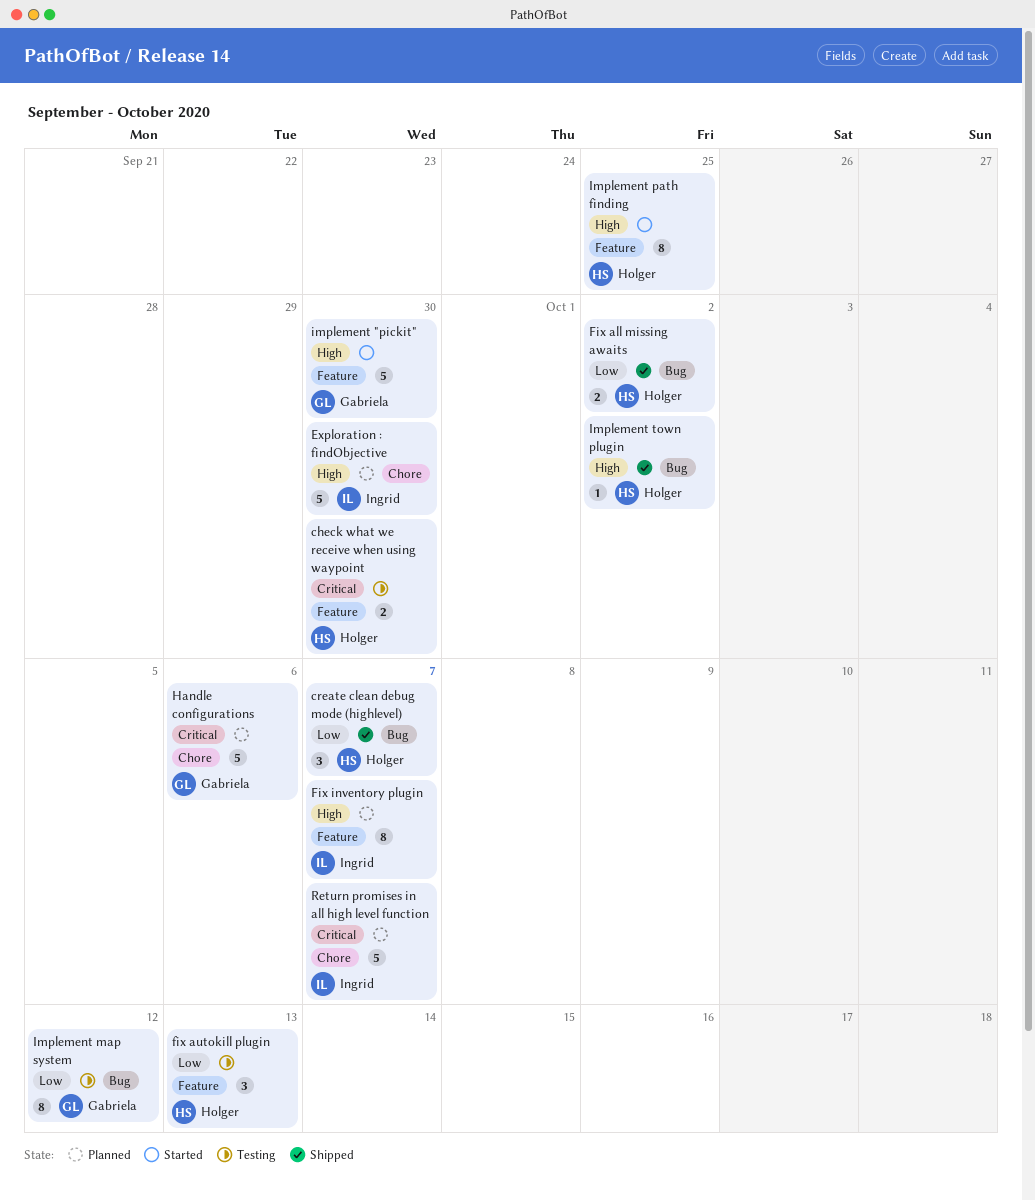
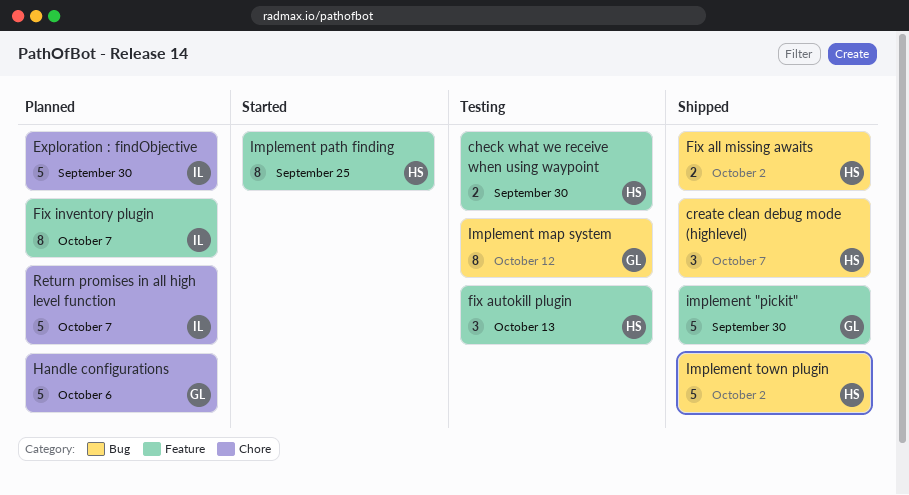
implement "pickit", status: Started -> Shipped
Implement town plugin, estimate: 1 -> 5

